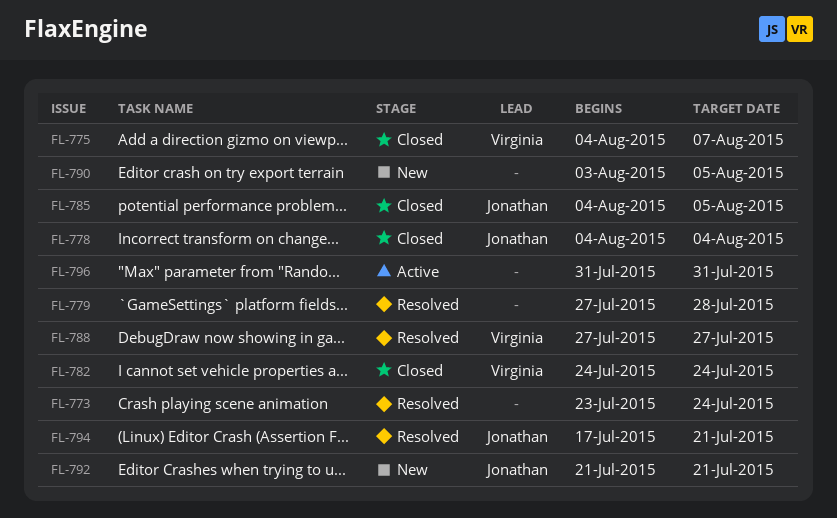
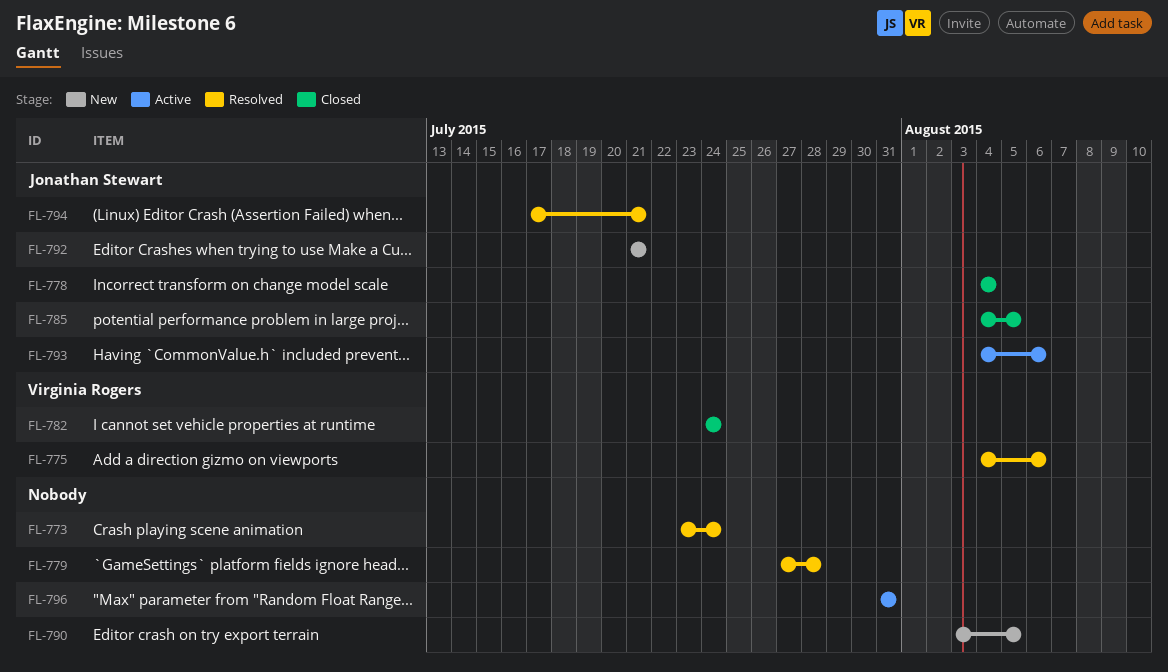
FL-775, status: Closed -> Resolved
FL-775, due: Aug 7 -> Aug 6
FL-788: present -> none
FL-793: none -> present

